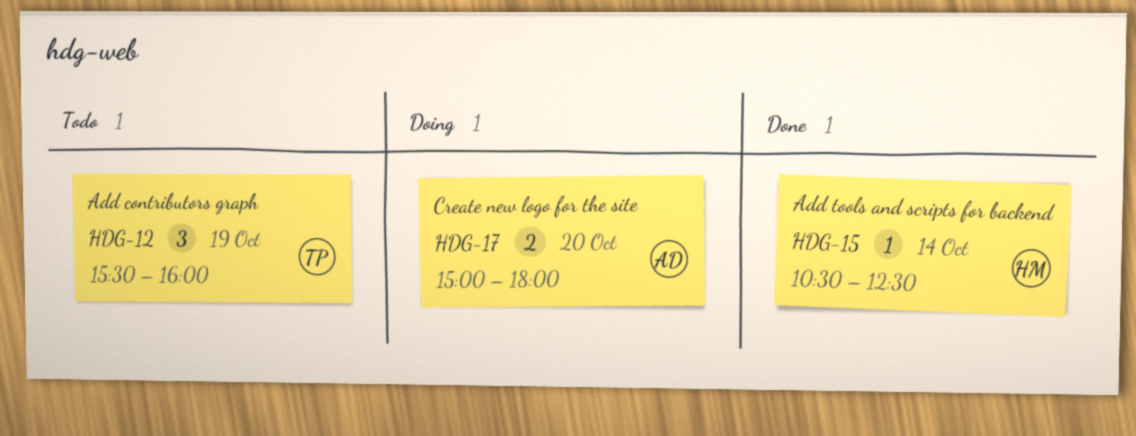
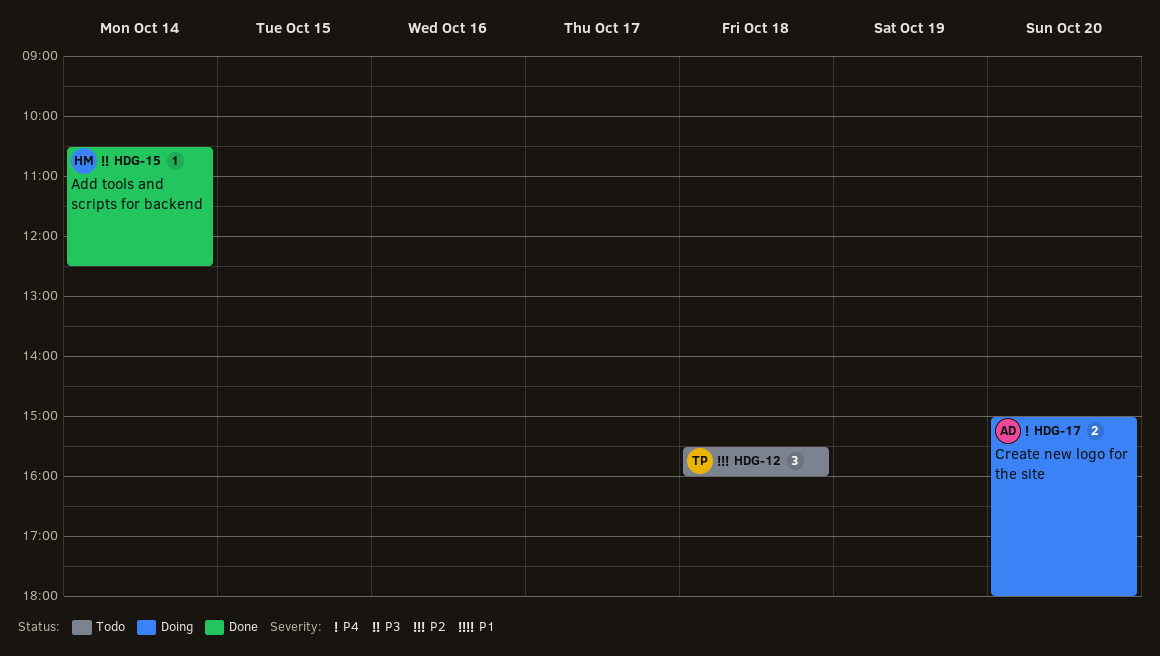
HDG-12, day: Oct 19 -> Oct 18

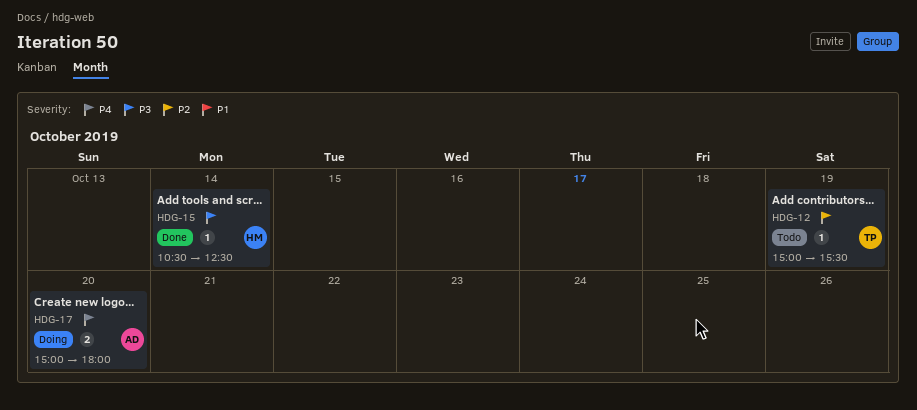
HDG-12, estimate: 3 -> 1
HDG-12, day: Oct 18 -> Oct 19
HDG-12, begins: 15:30 -> 15:00
HDG-12, ends: 16:00 -> 15:30

